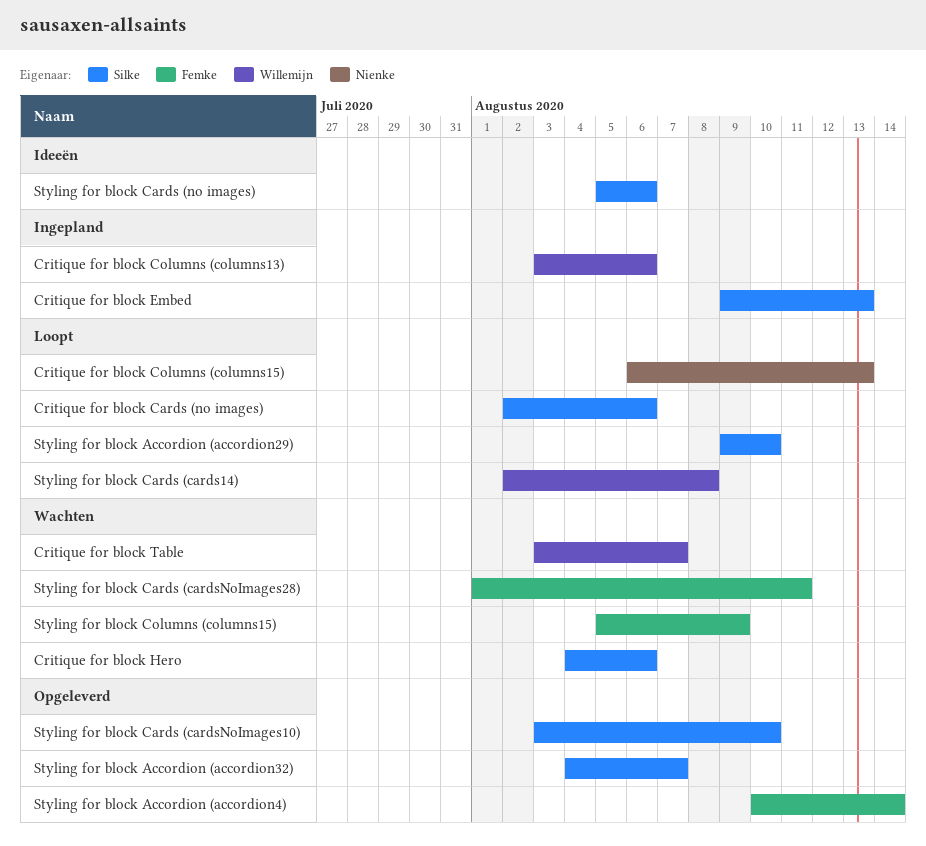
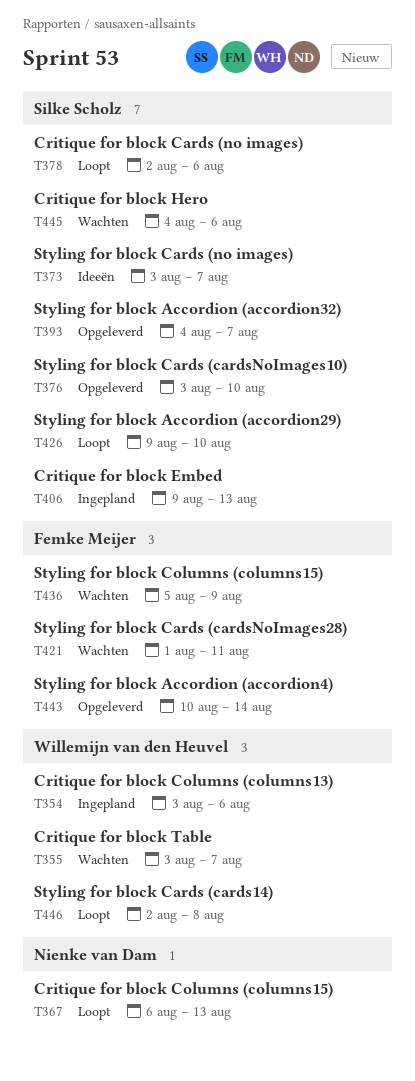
Styling for block Cards (no images), start: Aug 5 -> Aug 3
Styling for block Cards (no images), due: Aug 6 -> Aug 7

